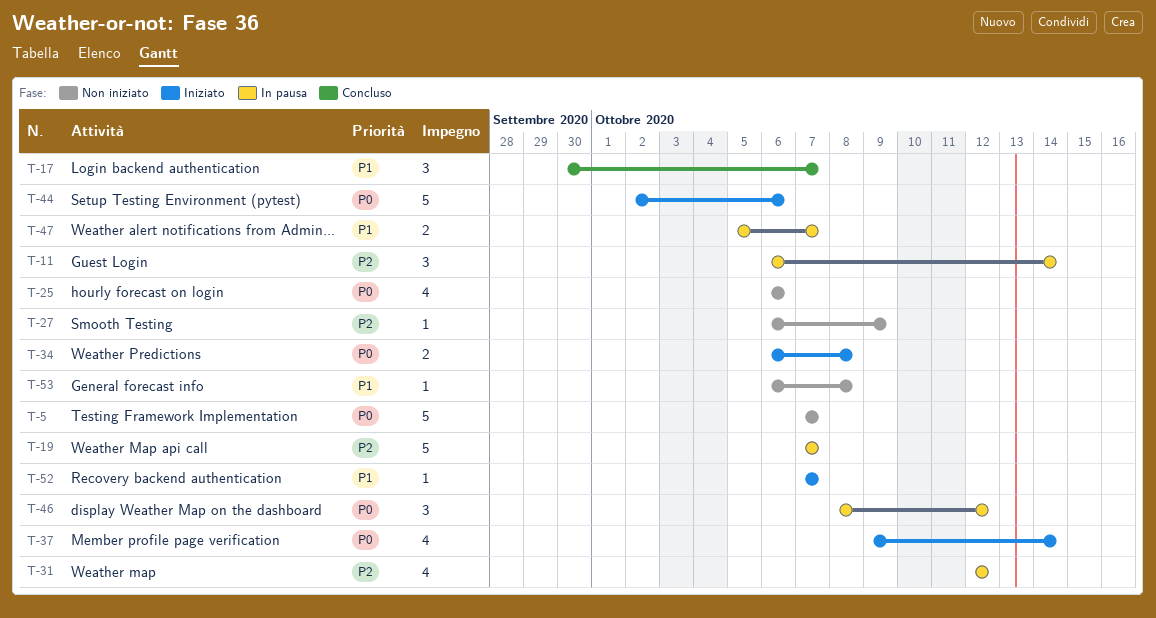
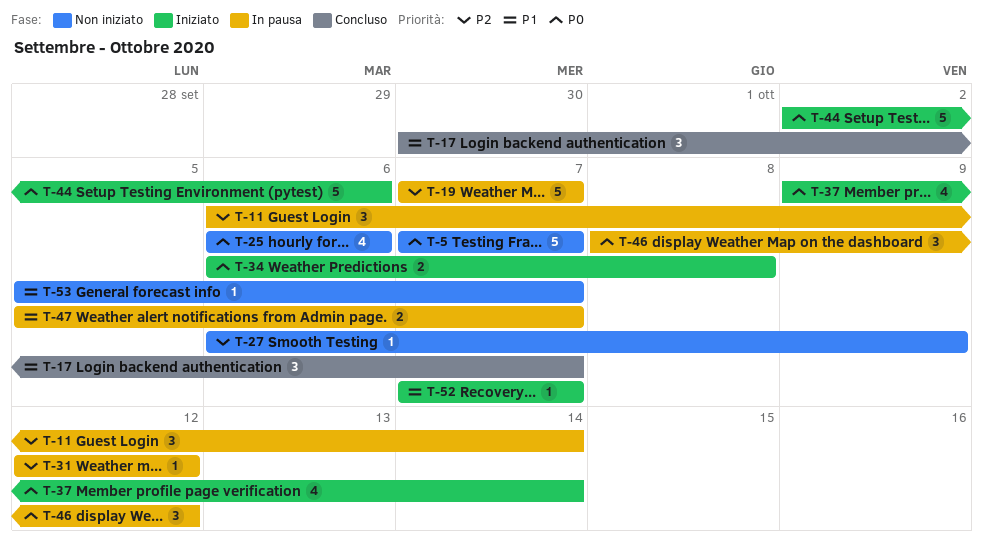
T-31, estimate: 4 -> 1
T-53, start: Oct 6 -> Oct 5
T-53, due: Oct 8 -> Oct 7

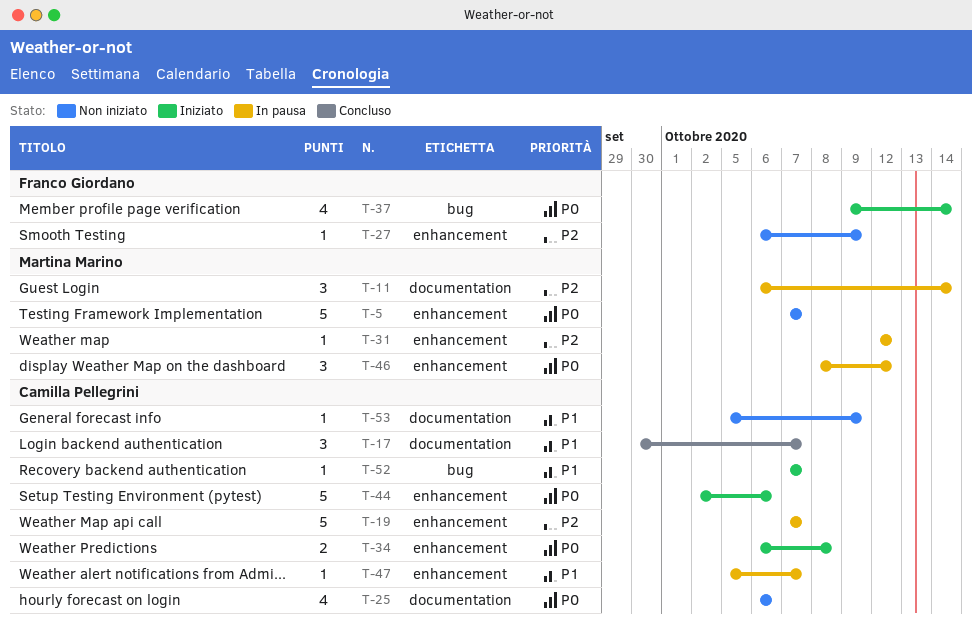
T-47, estimate: 2 -> 1
T-53, due: Oct 7 -> Oct 9

